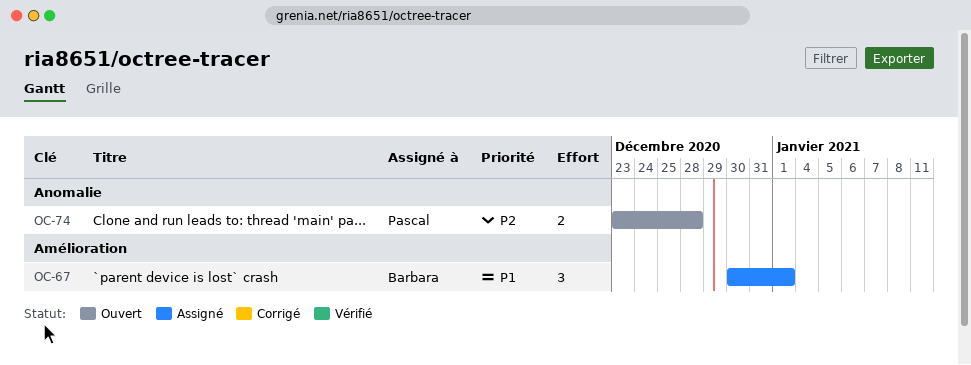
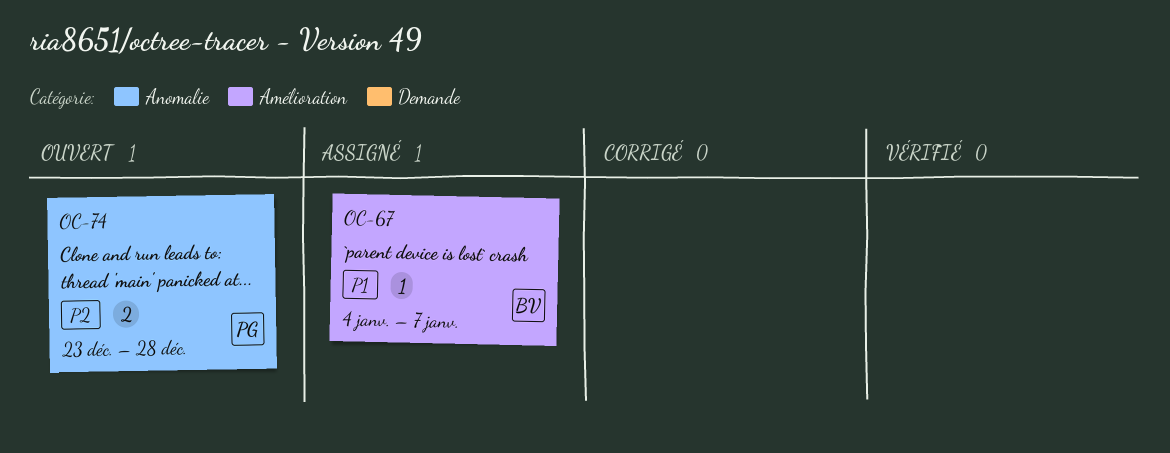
OC-67, estimate: 3 -> 1
OC-67, start: Dec 30 -> Jan 4
OC-67, due: Jan 1 -> Jan 7

